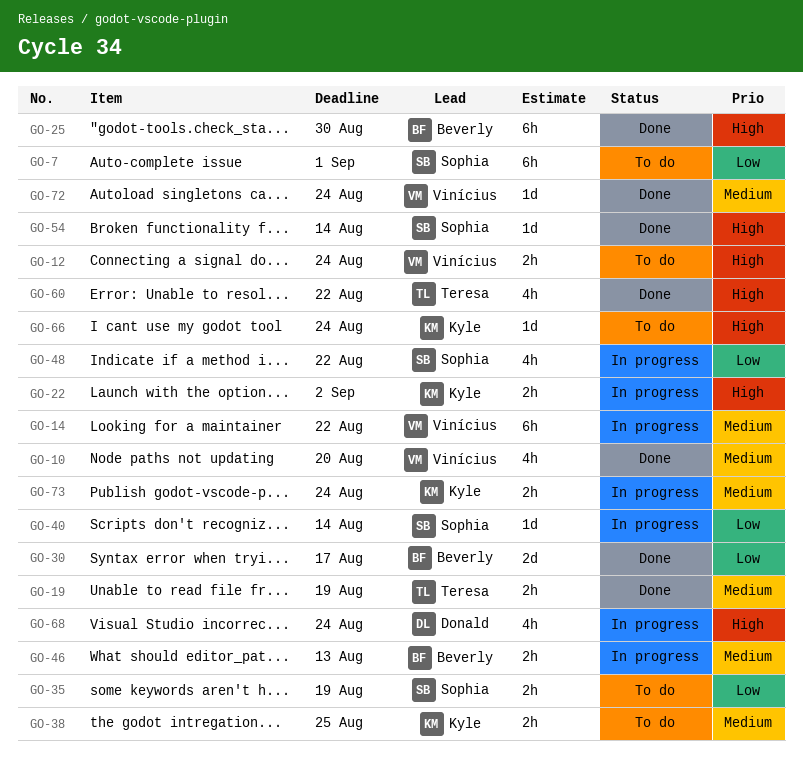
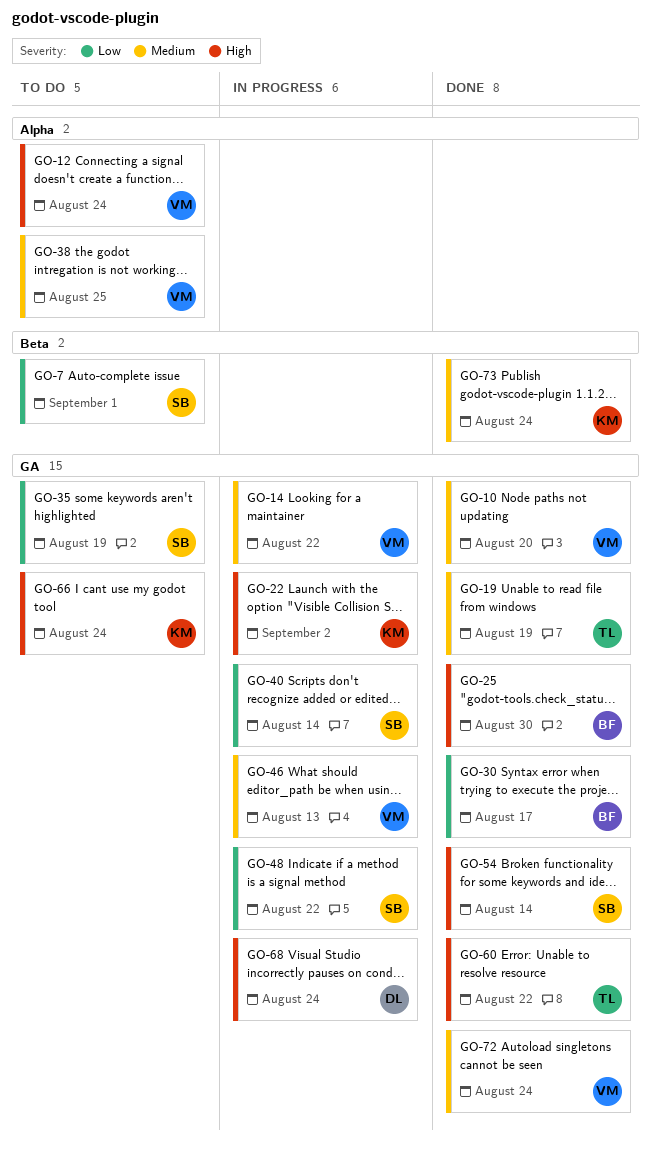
GO-38, owner: Kyle -> Vinícius
GO-46, owner: Beverly -> Vinícius
GO-73, status: In progress -> Done

